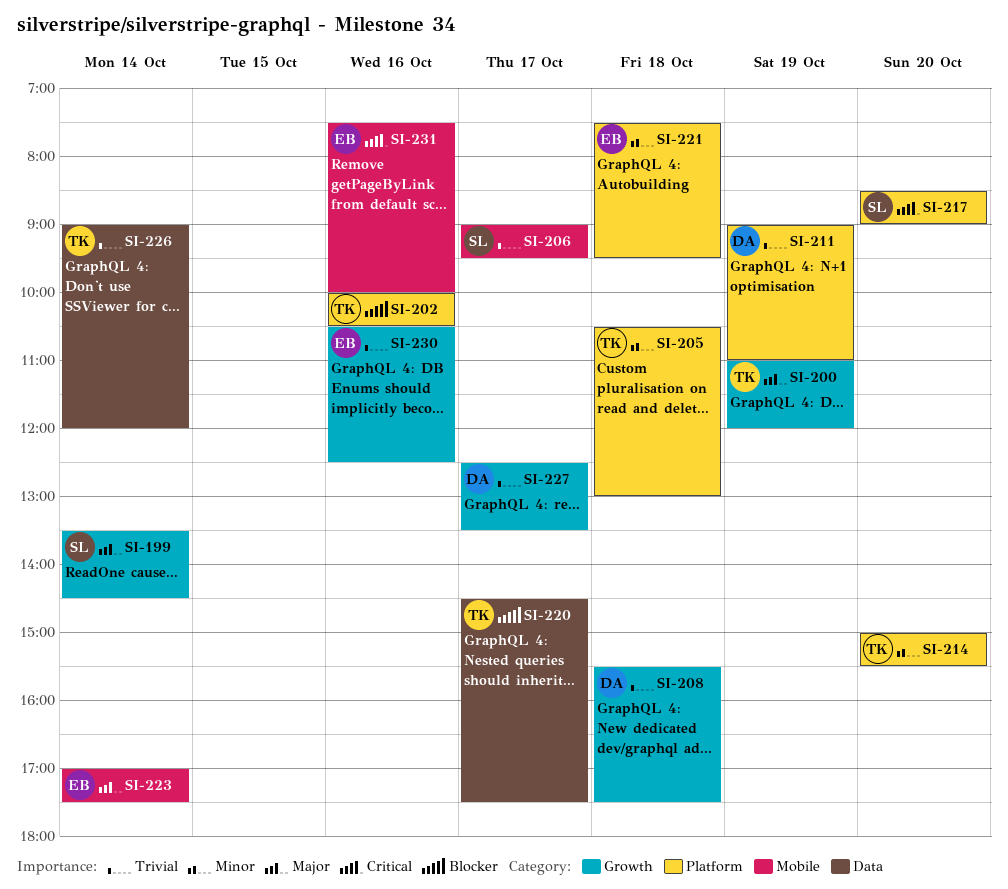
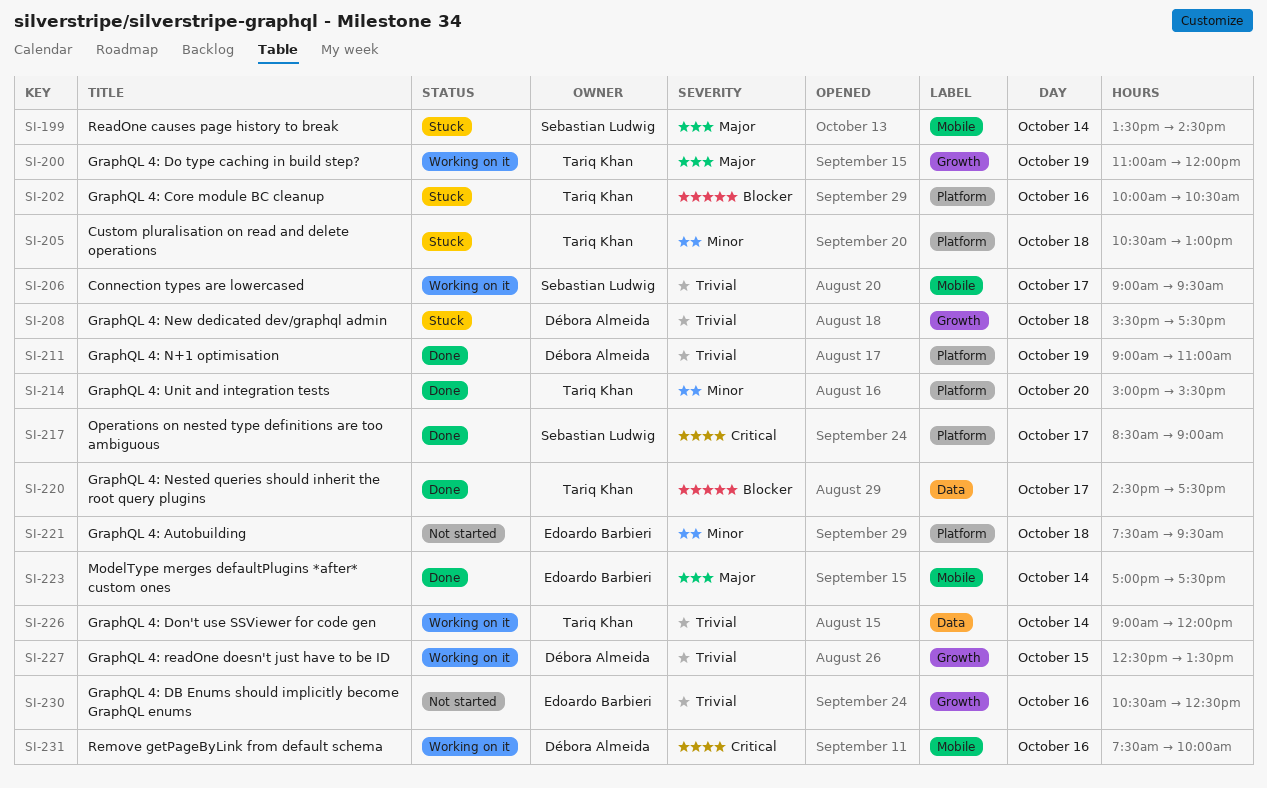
SI-199, label: Growth -> Mobile
SI-217, day: Oct 20 -> Oct 17
SI-227, day: Oct 17 -> Oct 15
SI-231, owner: Edoardo Barbieri -> Débora Almeida

